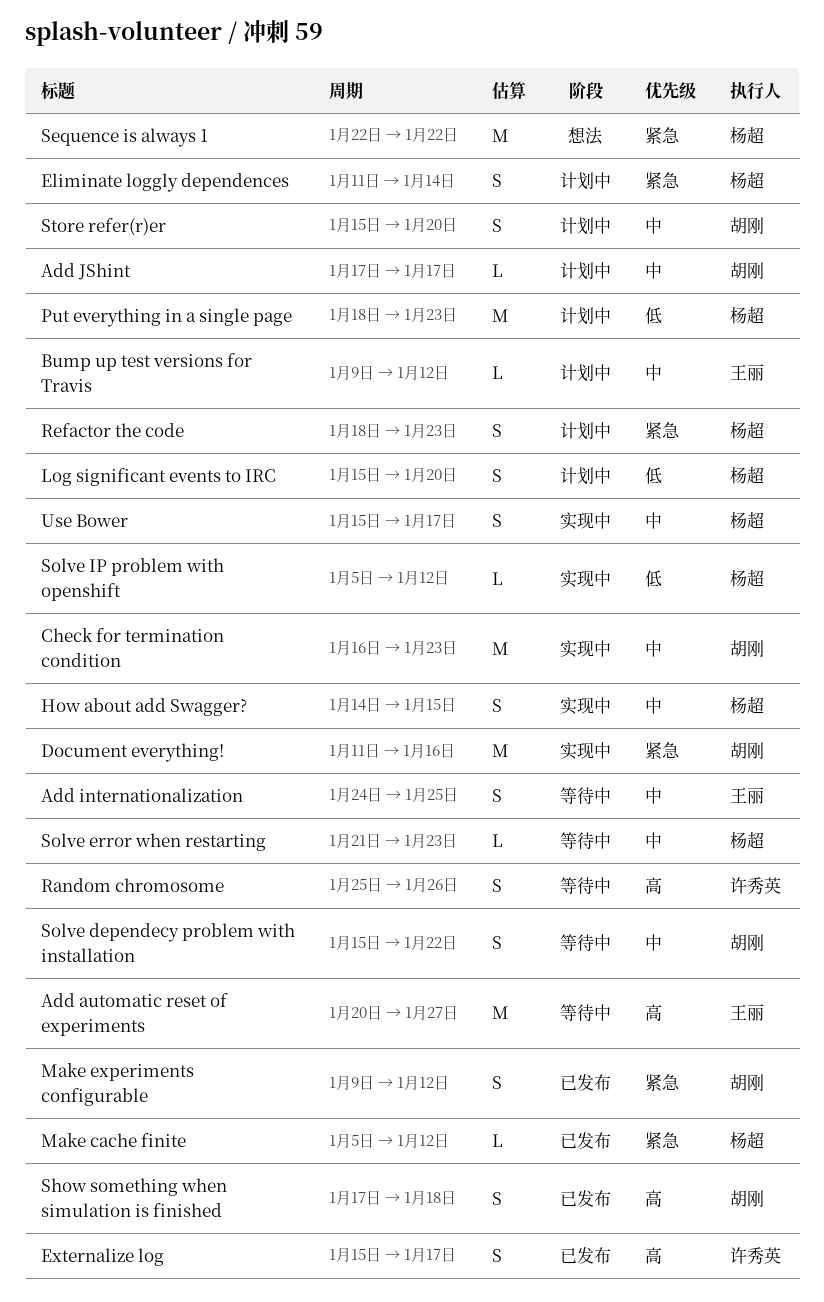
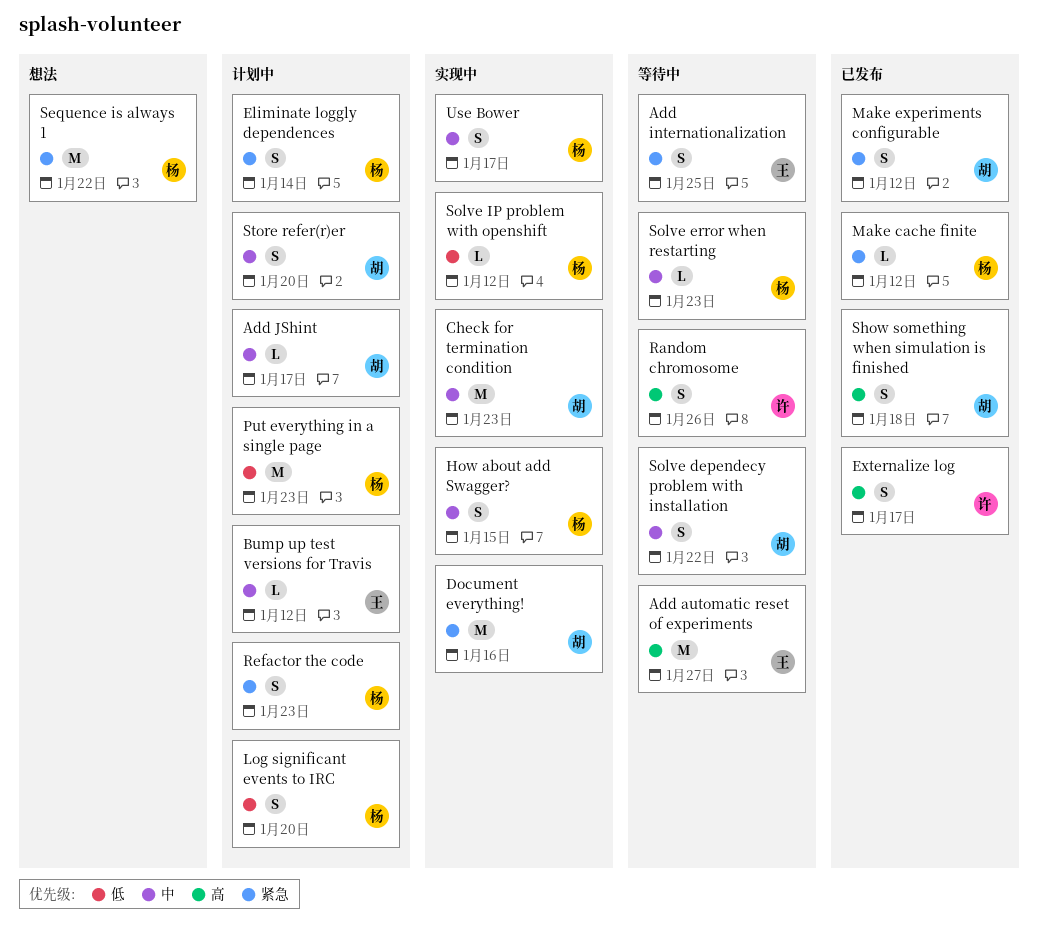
Add internationalization, priority: 中 -> 紧急

